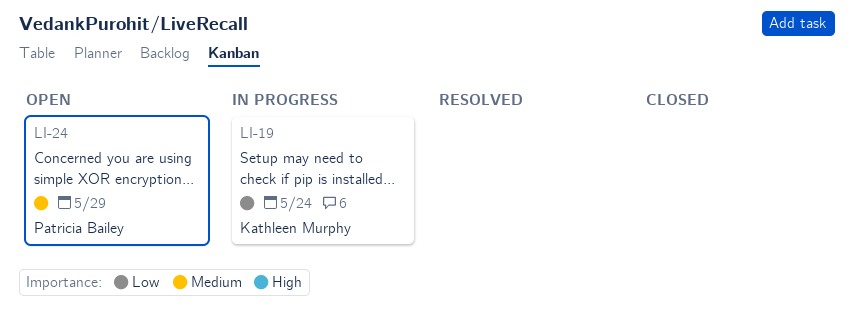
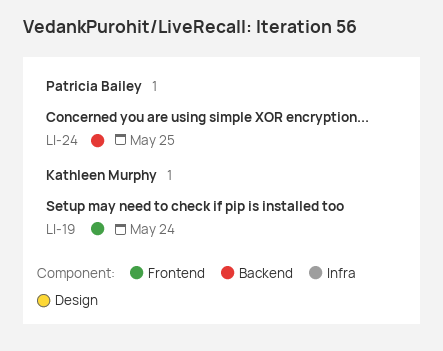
LI-24, due: May 29 -> May 25

